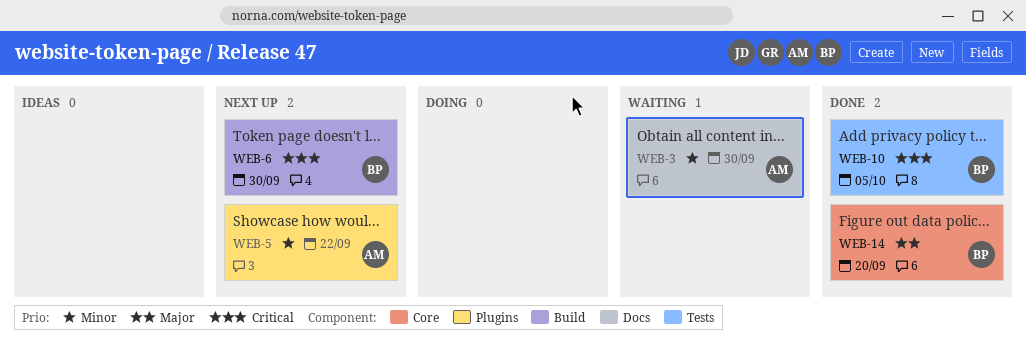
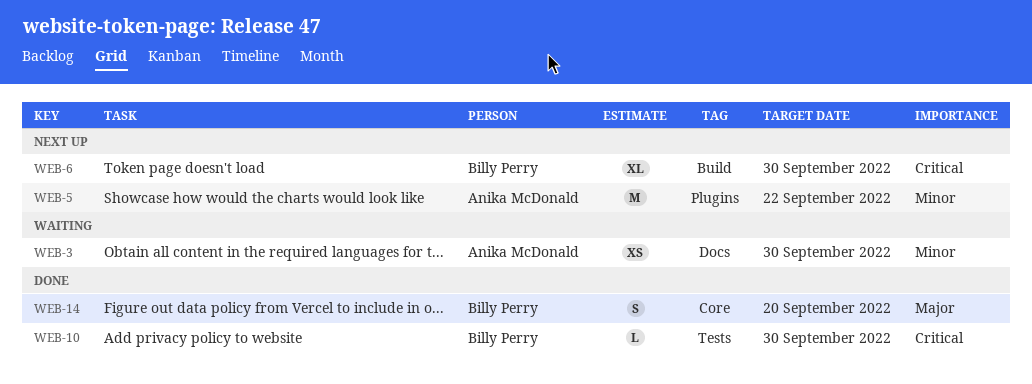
WEB-10, due: Oct 5 -> Sep 30

